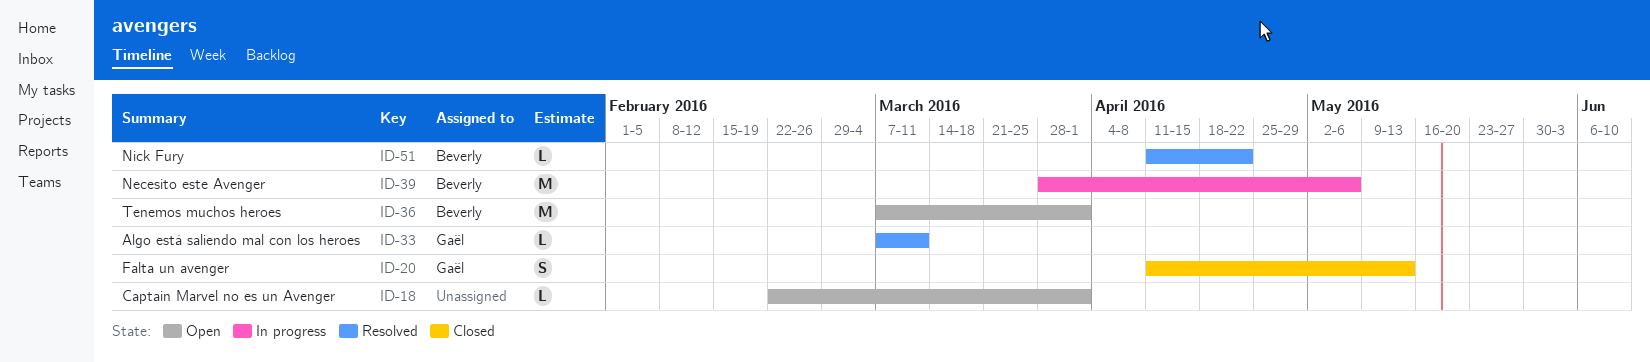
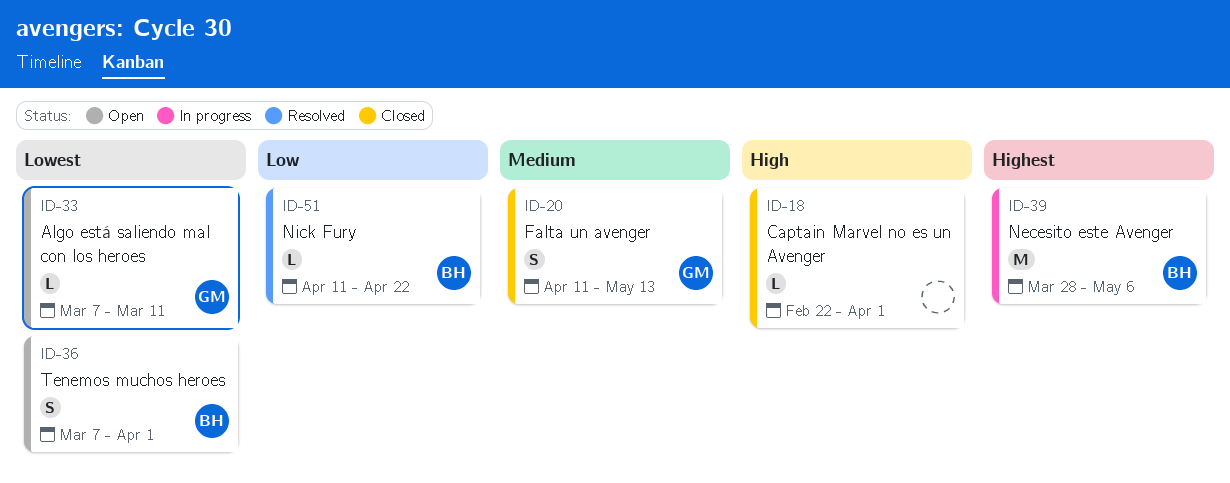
ID-18, status: Open -> Closed
ID-33, status: Resolved -> Open
ID-36, estimate: M -> S

